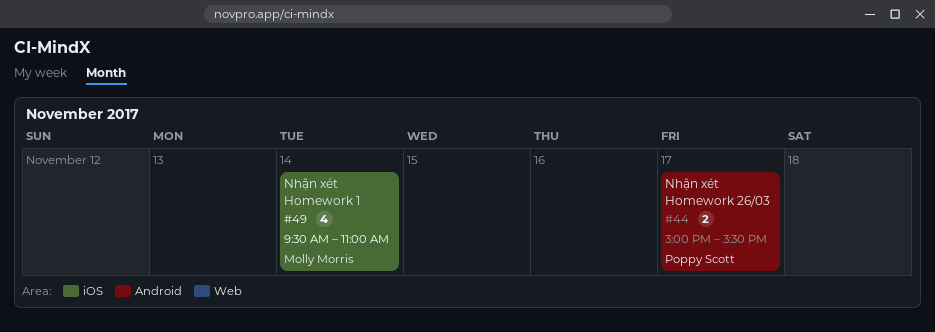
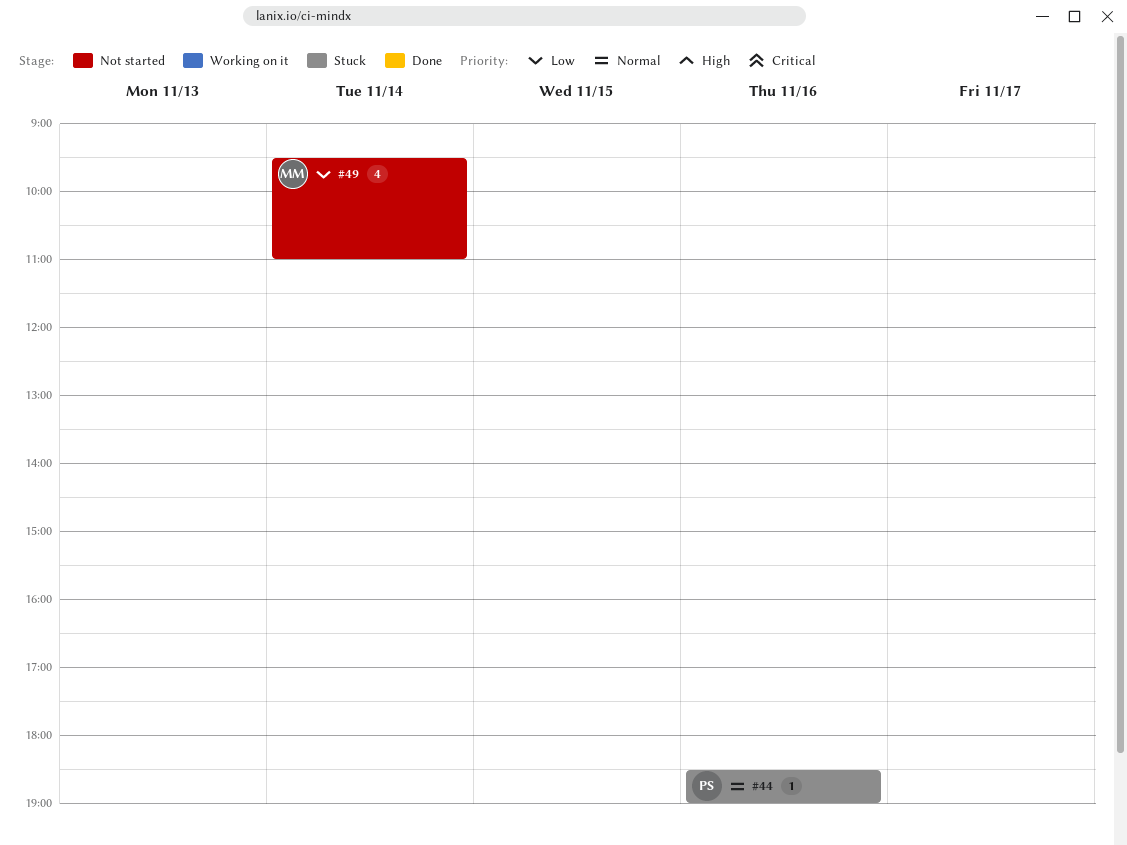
#44, estimate: 2 -> 1
#44, day: Nov 17 -> Nov 16
#44, begins: 15:00 -> 18:30
#44, ends: 15:30 -> 19:00

